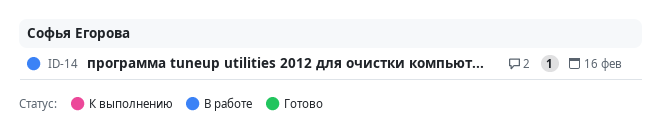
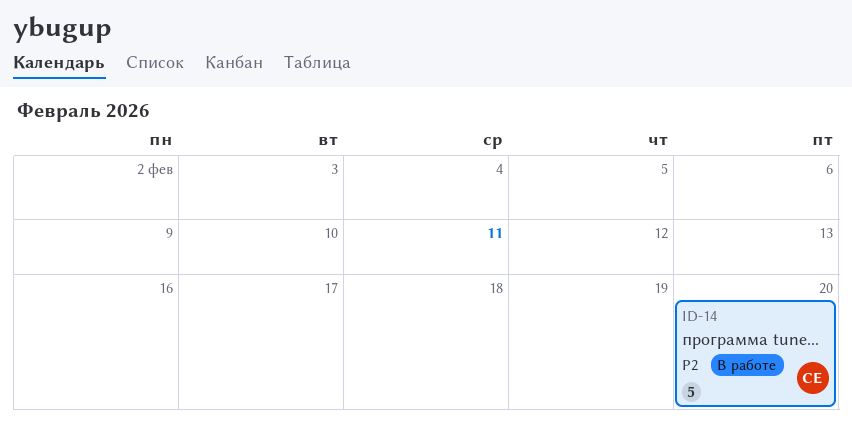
ID-14, estimate: 1 -> 5
ID-14, due: Feb 16 -> Feb 20

